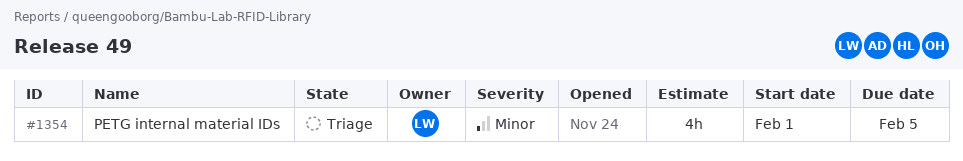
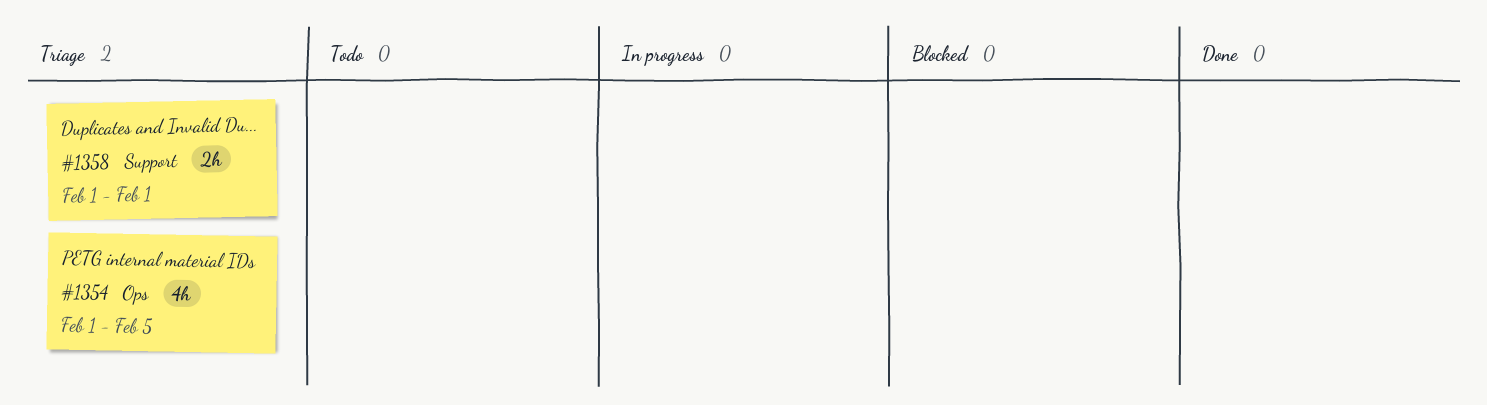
#1358: none -> present

